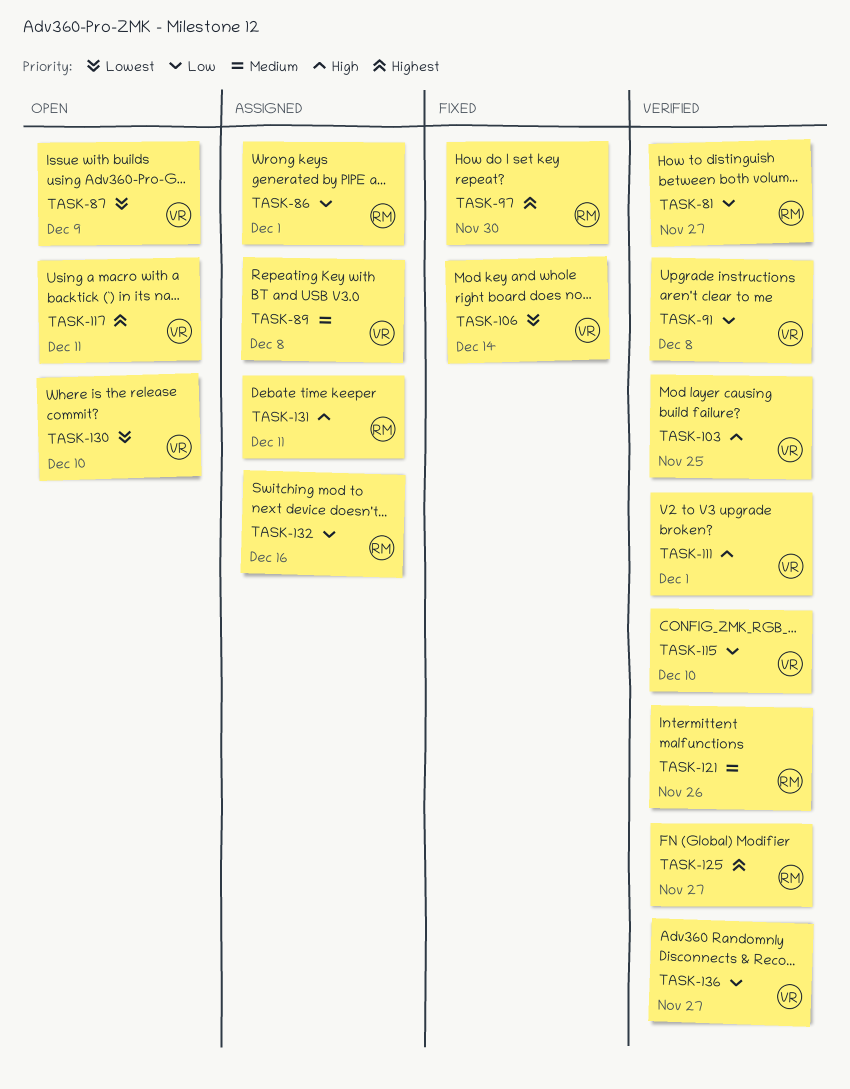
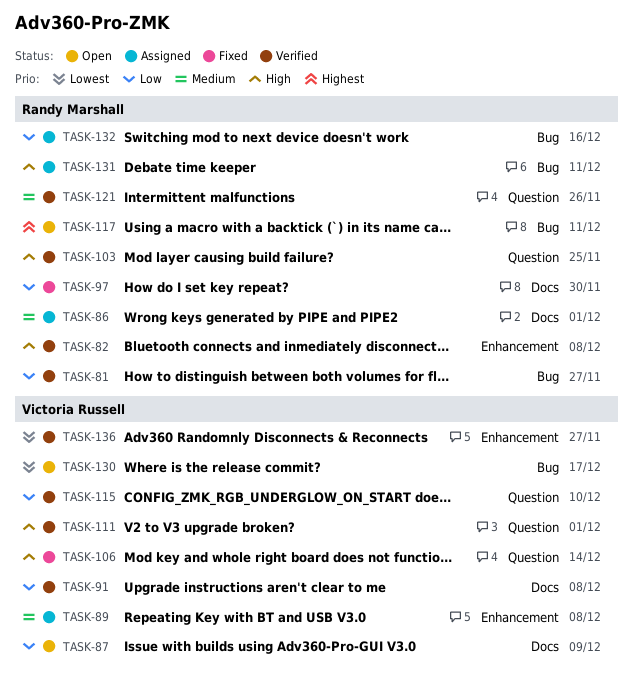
TASK-82: none -> present
TASK-86, priority: Low -> Medium
TASK-87, priority: Lowest -> Low
TASK-97, priority: Highest -> Low
TASK-103, owner: Victoria Russell -> Randy Marshall
TASK-106, priority: Lowest -> High
TASK-117, owner: Victoria Russell -> Randy Marshall
TASK-125: present -> none
TASK-130, due: Dec 10 -> Dec 17
TASK-136, priority: Low -> Lowest

